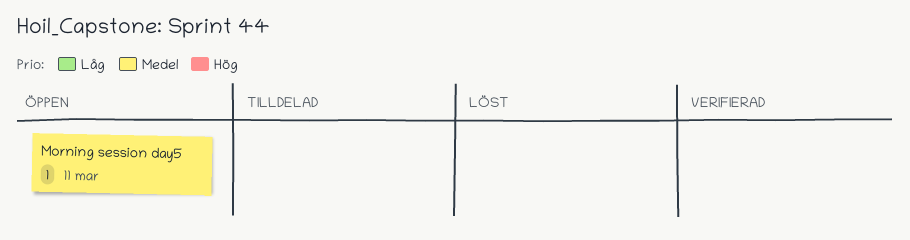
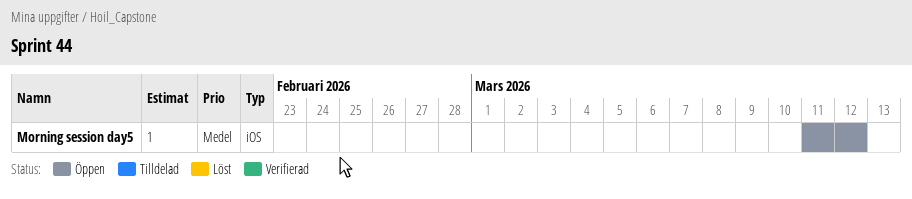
Morning session day5, due: Mar 11 -> Mar 12

